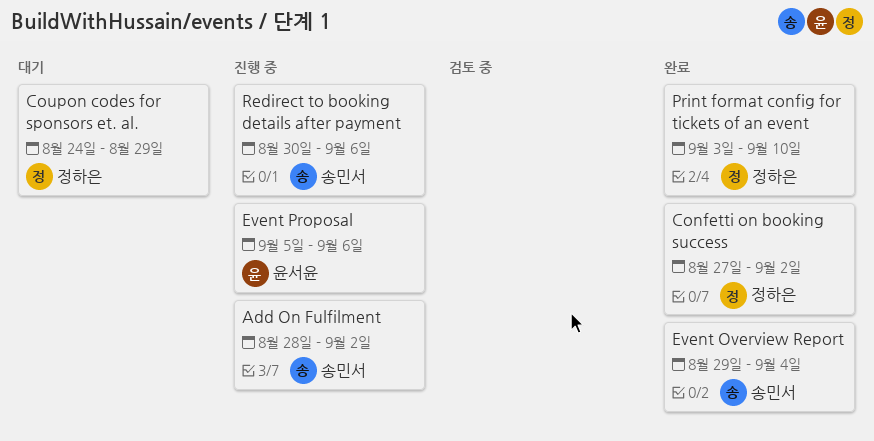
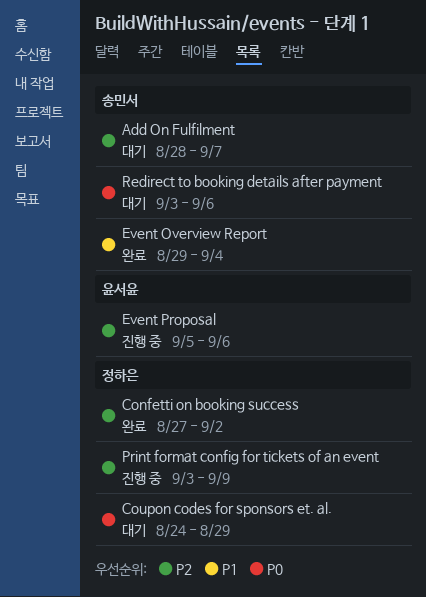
Add On Fulfilment, status: 진행 중 -> 대기
Add On Fulfilment, due: Sep 2 -> Sep 7
Print format config for tickets of an event, status: 완료 -> 진행 중
Print format config for tickets of an event, due: Sep 10 -> Sep 9
Redirect to booking details after payment, status: 진행 중 -> 대기
Redirect to booking details after payment, start: Aug 30 -> Sep 3

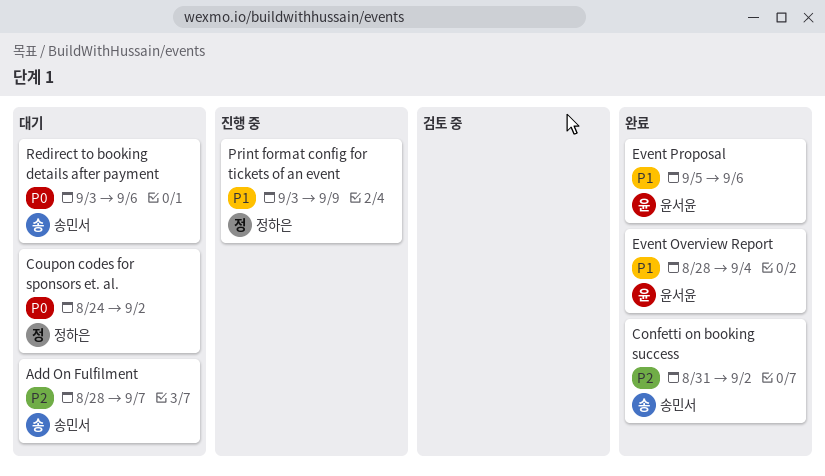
Confetti on booking success, owner: 정하은 -> 송민서
Confetti on booking success, start: Aug 27 -> Aug 31
Coupon codes for sponsors et. al., due: Aug 29 -> Sep 2
Event Overview Report, owner: 송민서 -> 윤서윤
Event Overview Report, start: Aug 29 -> Aug 28
Event Proposal, status: 진행 중 -> 완료
Event Proposal, priority: P2 -> P1
Print format config for tickets of an event, priority: P2 -> P1

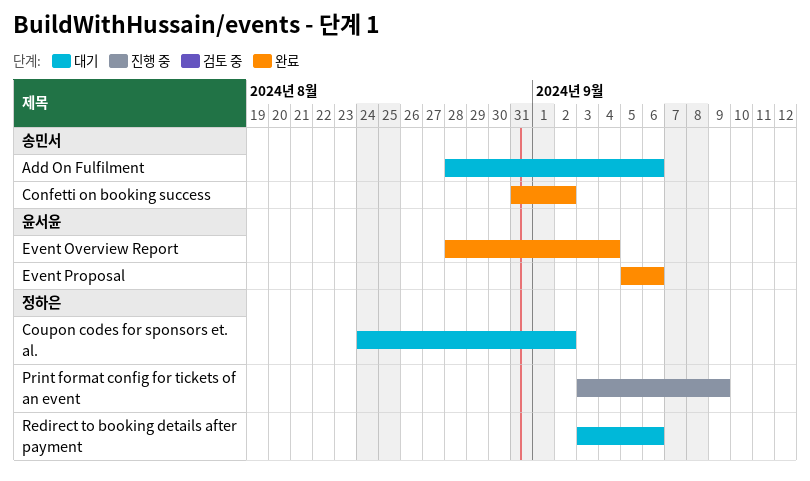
Add On Fulfilment, due: Sep 7 -> Sep 6
Redirect to booking details after payment, owner: 송민서 -> 정하은

